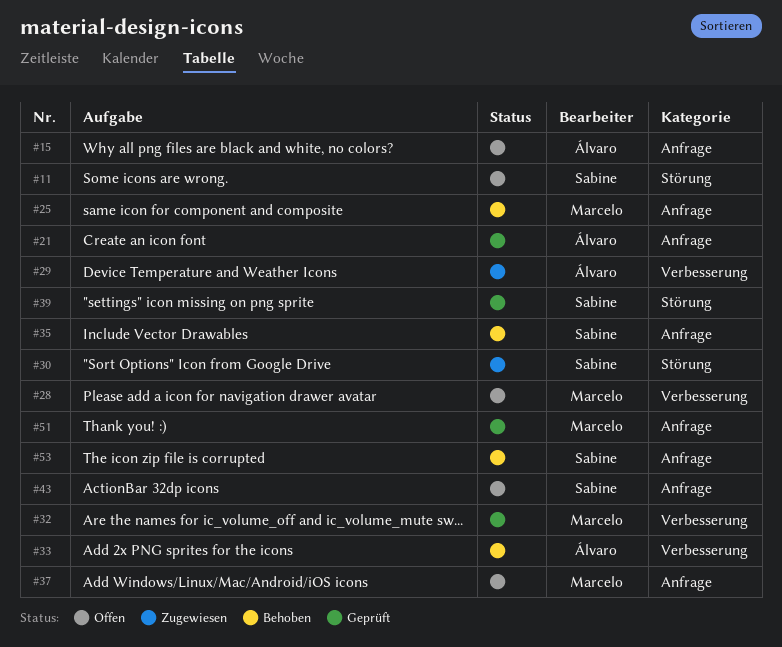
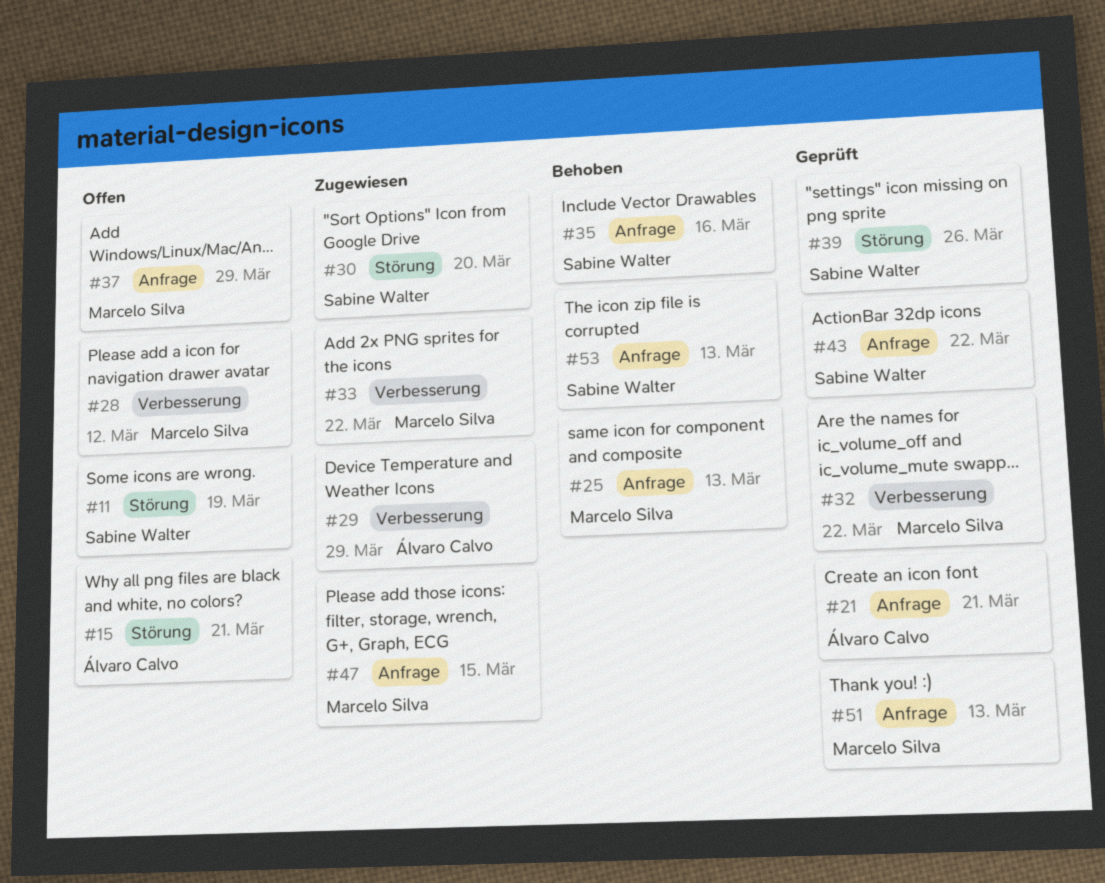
#15, label: Anfrage -> Störung
#33, status: Behoben -> Zugewiesen
#33, owner: Álvaro Calvo -> Marcelo Silva
#43, status: Offen -> Geprüft
#47: none -> present

